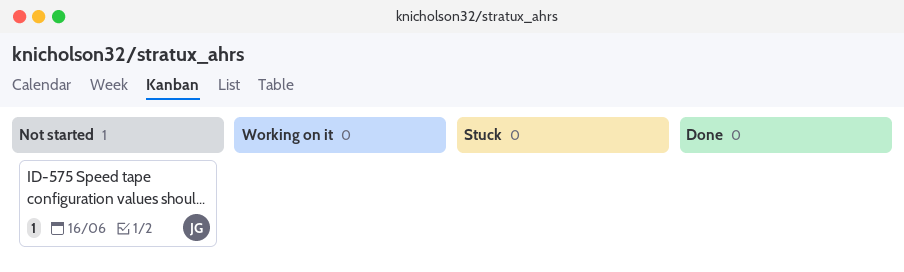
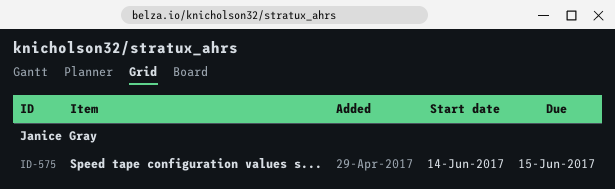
ID-575, due: Jun 16 -> Jun 15

